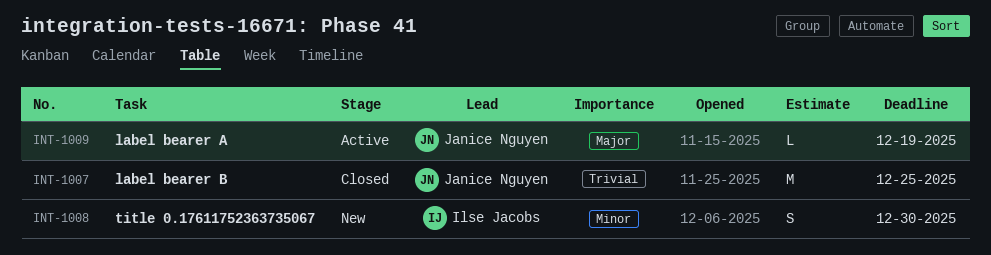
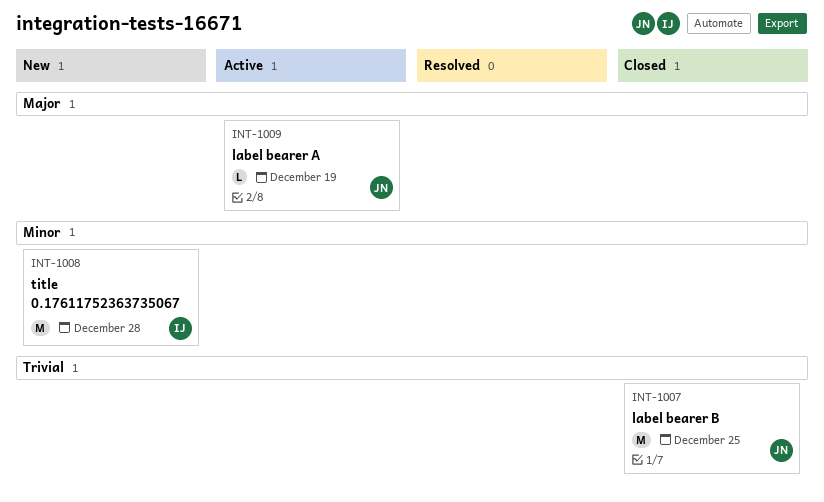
INT-1008, estimate: S -> M
INT-1008, due: Dec 30 -> Dec 28

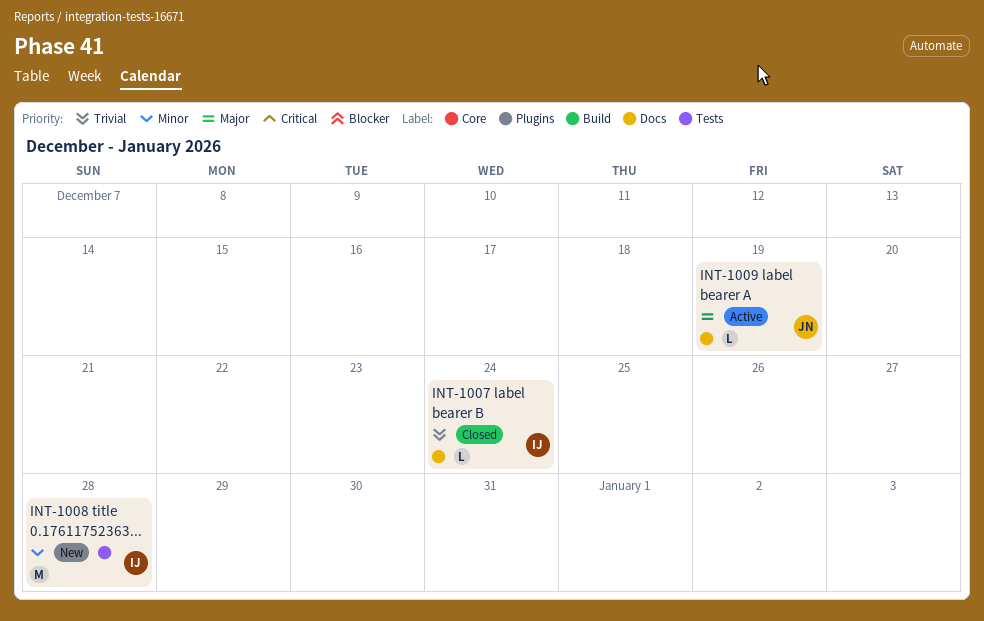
INT-1007, owner: JN -> IJ
INT-1007, estimate: M -> L
INT-1007, due: Dec 25 -> Dec 24

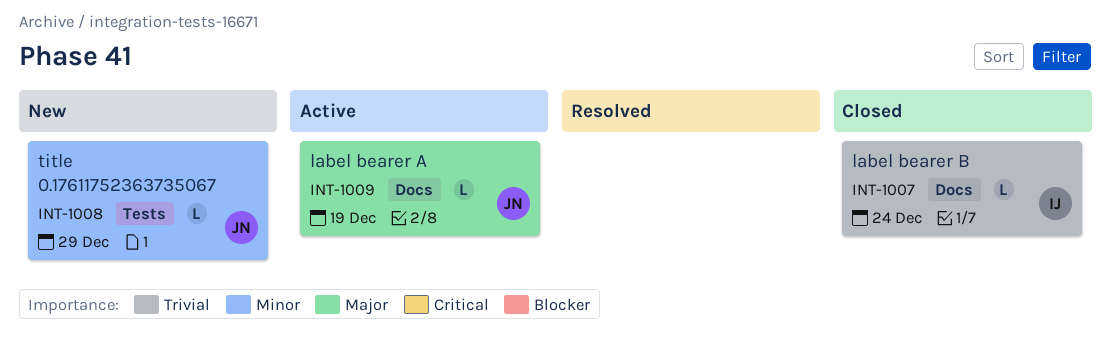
INT-1008, owner: IJ -> JN
INT-1008, estimate: M -> L
INT-1008, due: Dec 28 -> Dec 29

